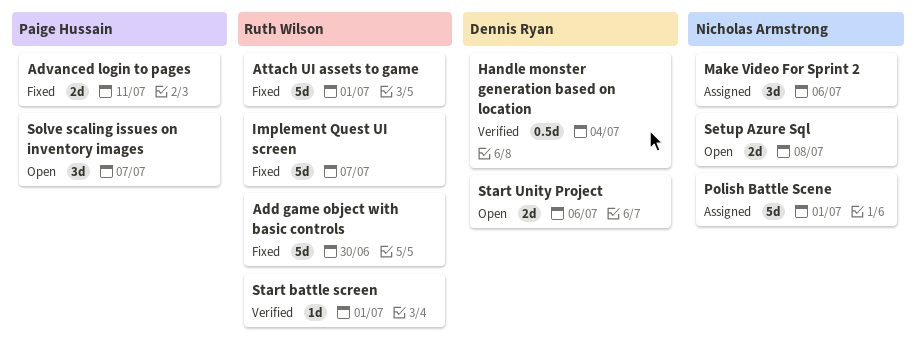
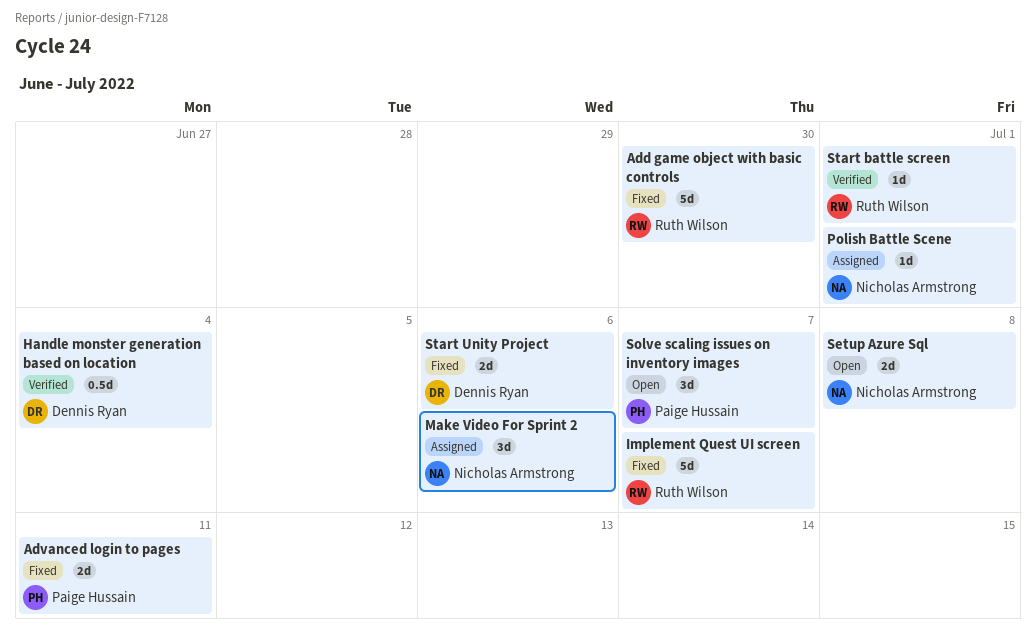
Attach UI assets to game: present -> none
Polish Battle Scene, estimate: 5d -> 1d
Start Unity Project, status: Open -> Fixed

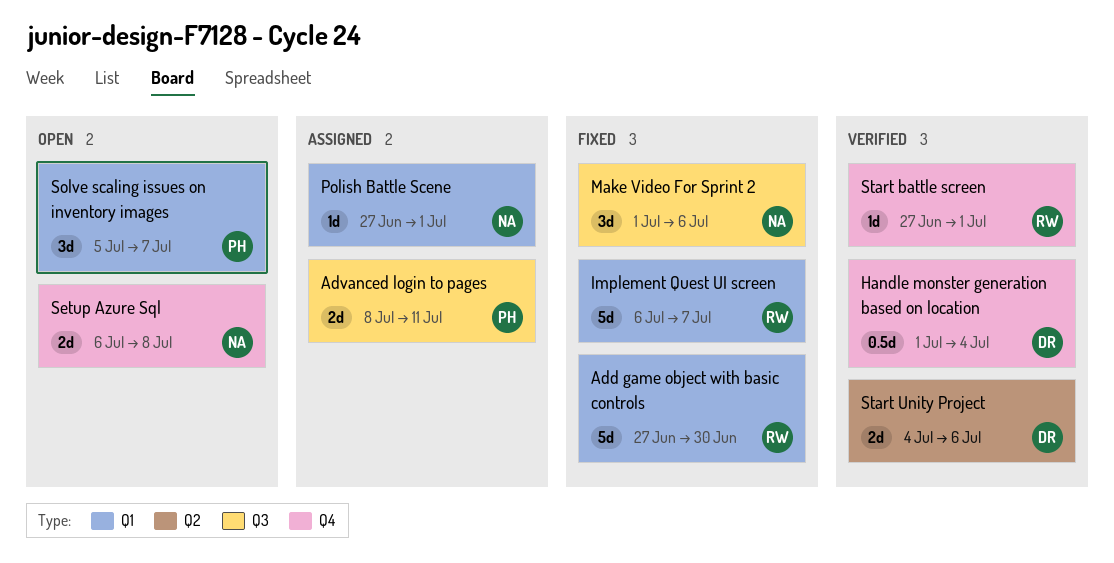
Advanced login to pages, status: Fixed -> Assigned
Make Video For Sprint 2, status: Assigned -> Fixed
Start Unity Project, status: Fixed -> Verified

